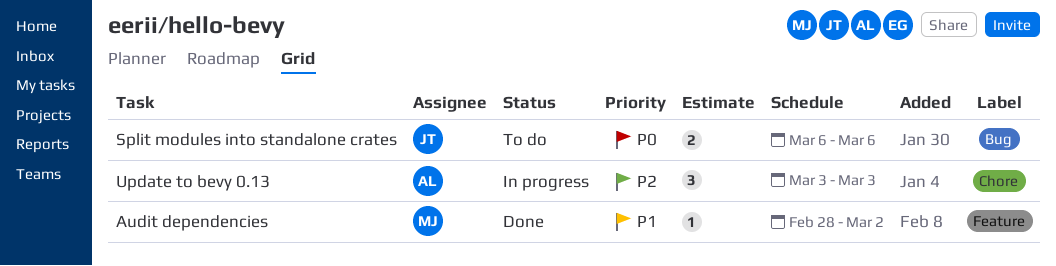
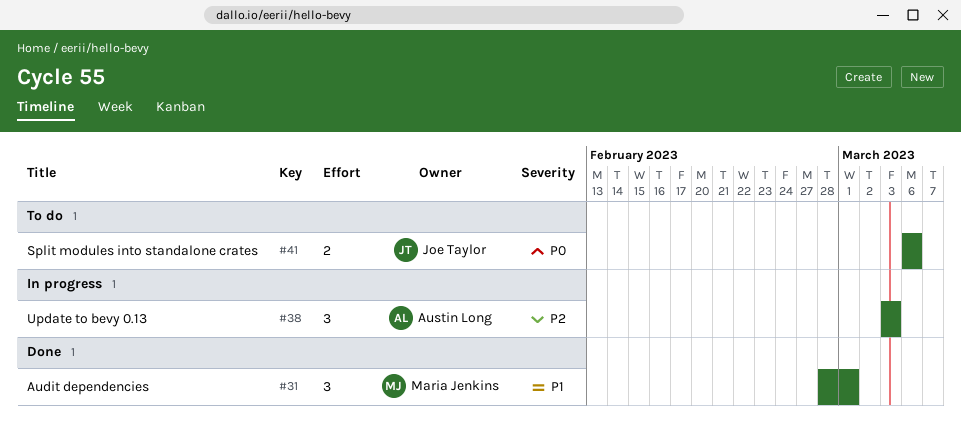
Audit dependencies, estimate: 1 -> 3
Audit dependencies, due: Mar 2 -> Mar 1

